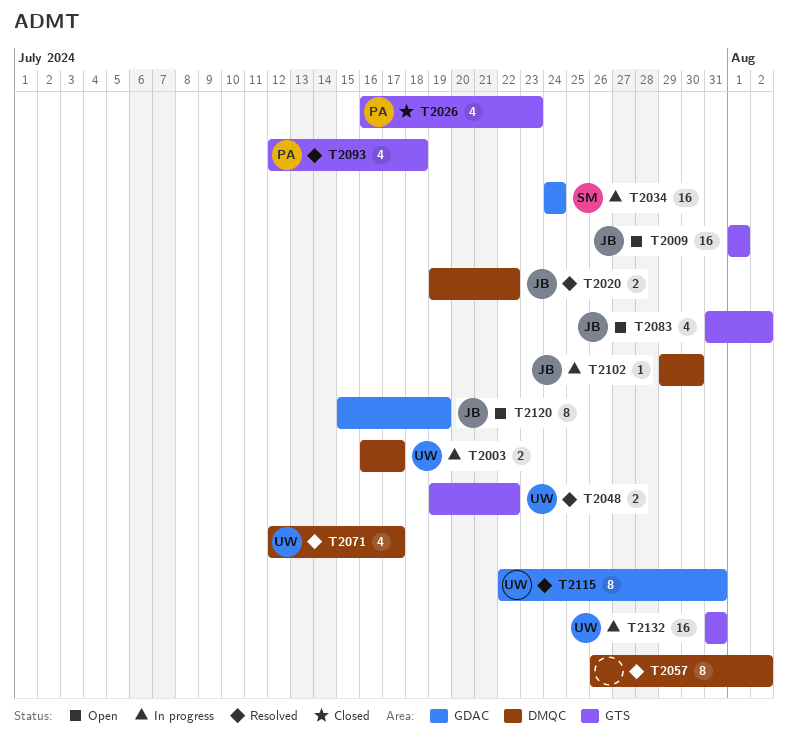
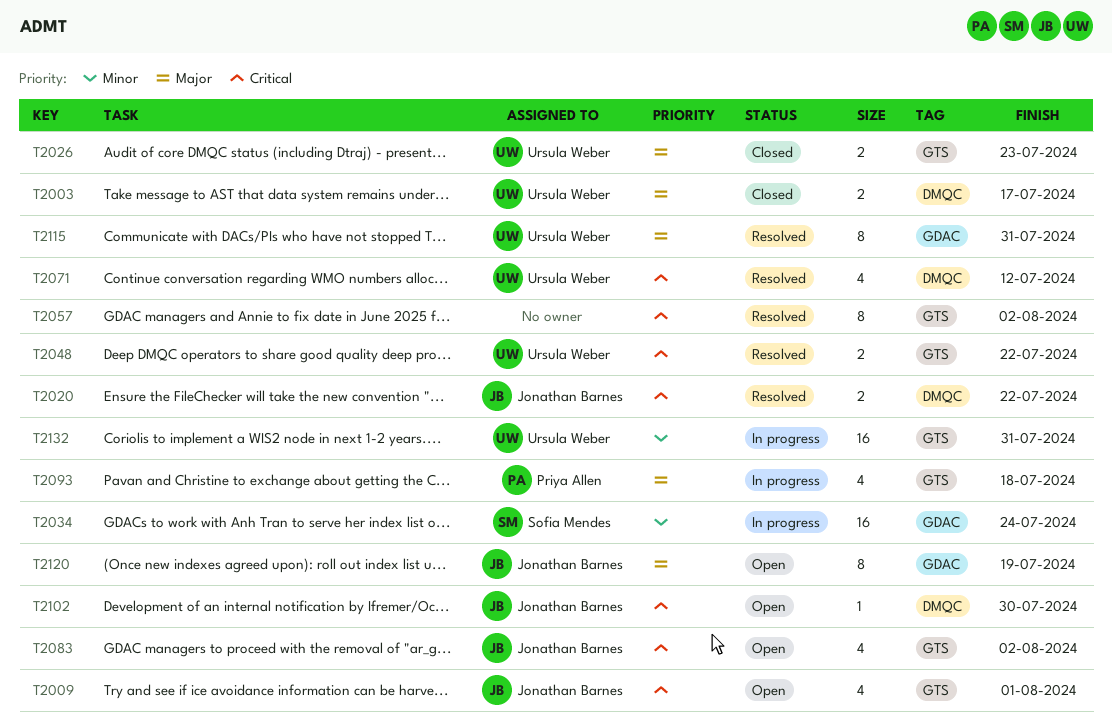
T2003, status: In progress -> Closed
T2009, estimate: 16 -> 4
T2026, owner: Priya Allen -> Ursula Weber
T2026, estimate: 4 -> 2
T2057, label: DMQC -> GTS
T2071, due: Jul 17 -> Jul 12
T2093, status: Resolved -> In progress
T2102, status: In progress -> Open

